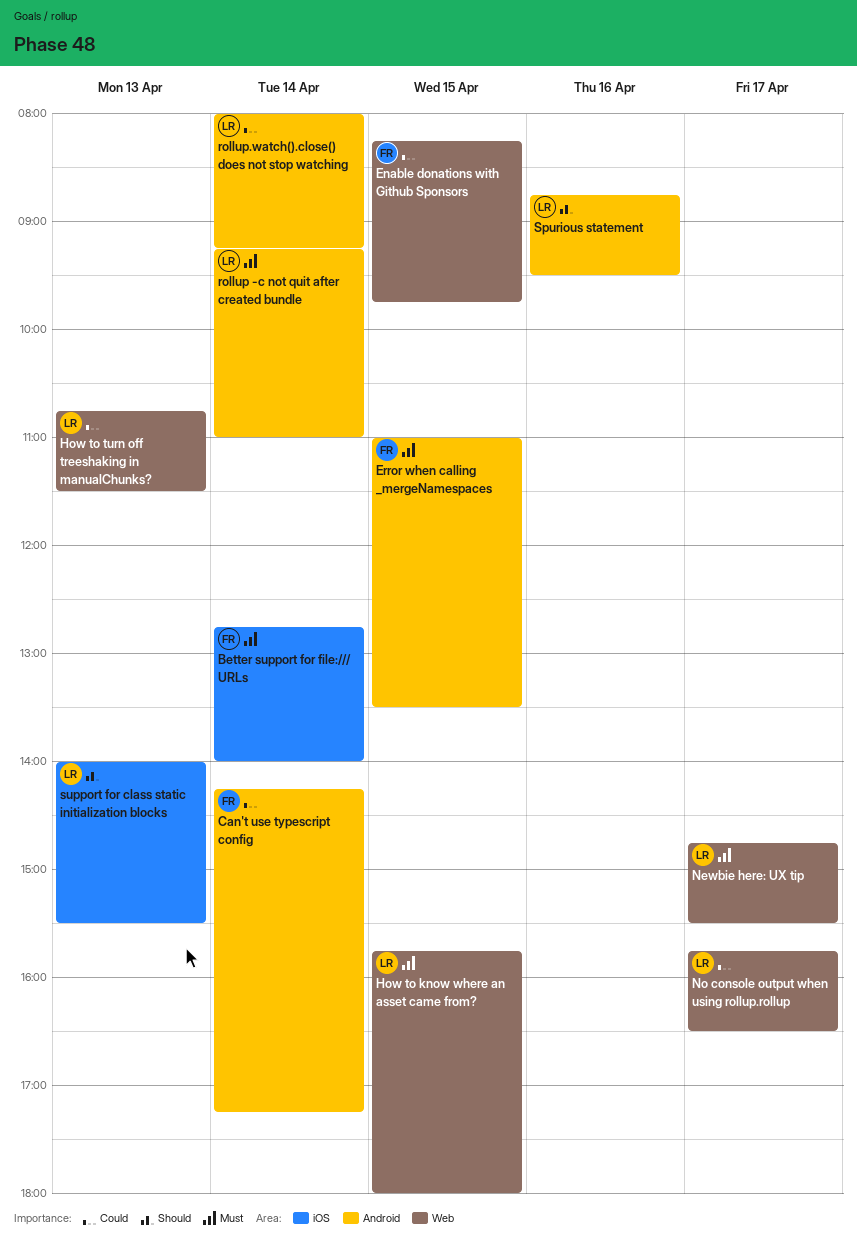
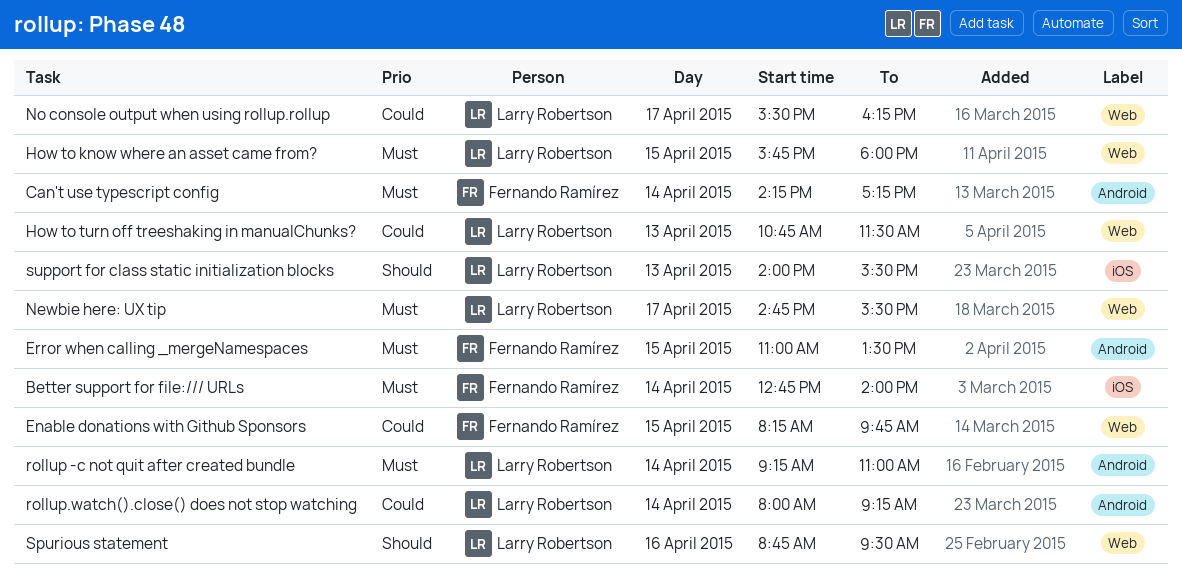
Can't use typescript config, priority: Could -> Must
No console output when using rollup.rollup, begins: 15:45 -> 15:30
No console output when using rollup.rollup, ends: 16:30 -> 16:15
Spurious statement, label: Android -> Web

